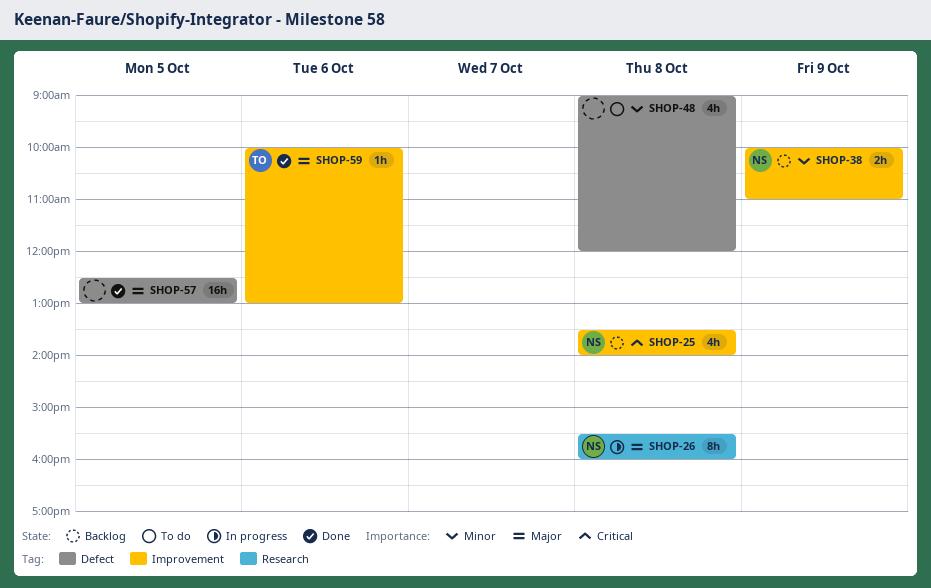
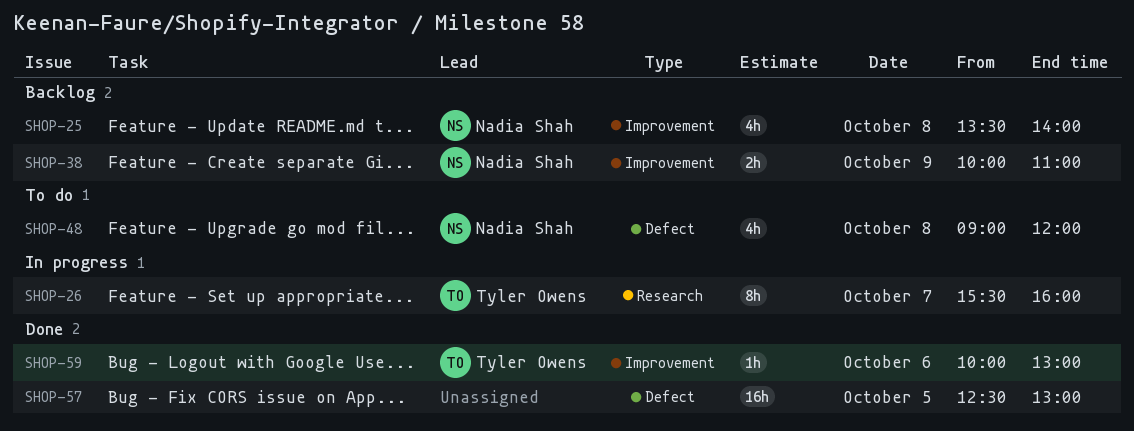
SHOP-26, owner: Nadia Shah -> Tyler Owens
SHOP-26, day: Oct 8 -> Oct 7
SHOP-48, owner: none -> Nadia Shah

